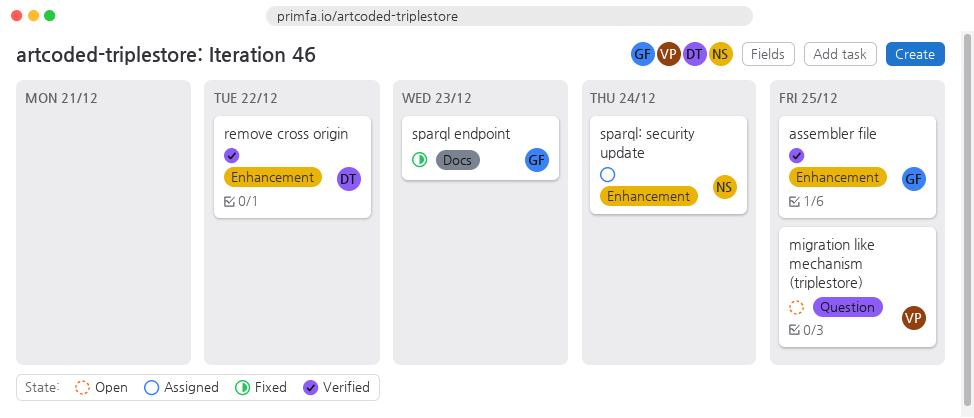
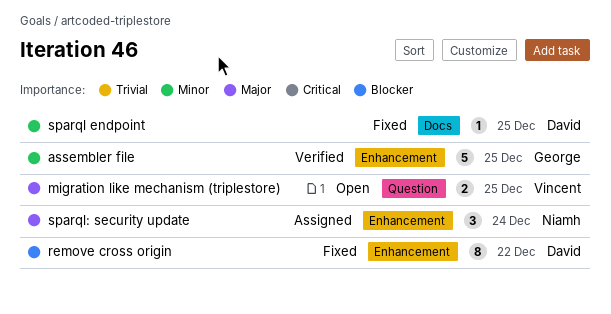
remove cross origin, status: Verified -> Fixed
sparql endpoint, owner: George -> David
sparql endpoint, due: Dec 23 -> Dec 25

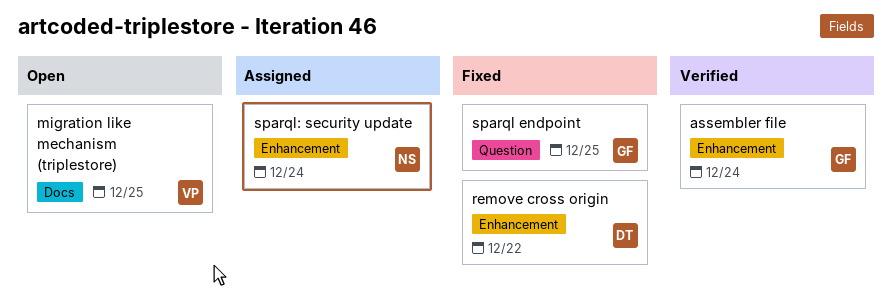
assembler file, due: Dec 25 -> Dec 24
migration like mechanism (triplestore), label: Question -> Docs
sparql endpoint, owner: David -> George
sparql endpoint, label: Docs -> Question

